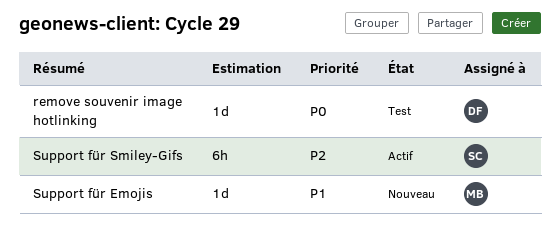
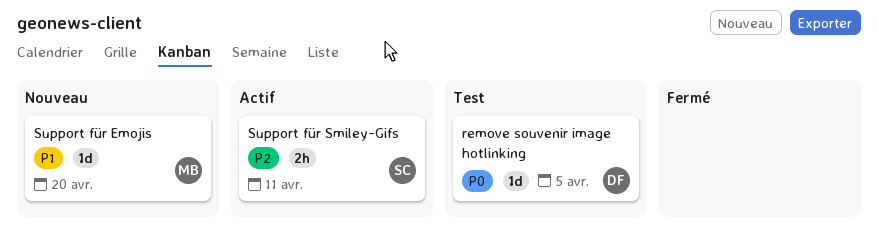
Support für Smiley-Gifs, estimate: 6h -> 2h

